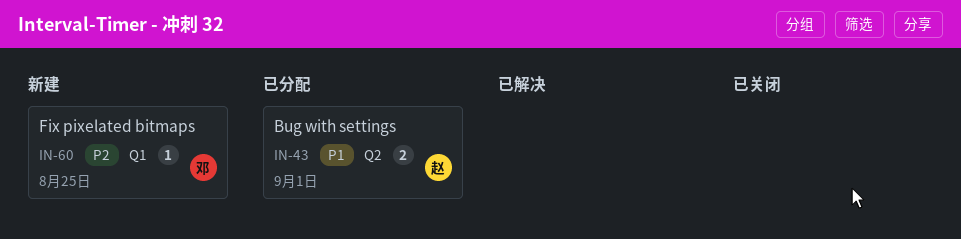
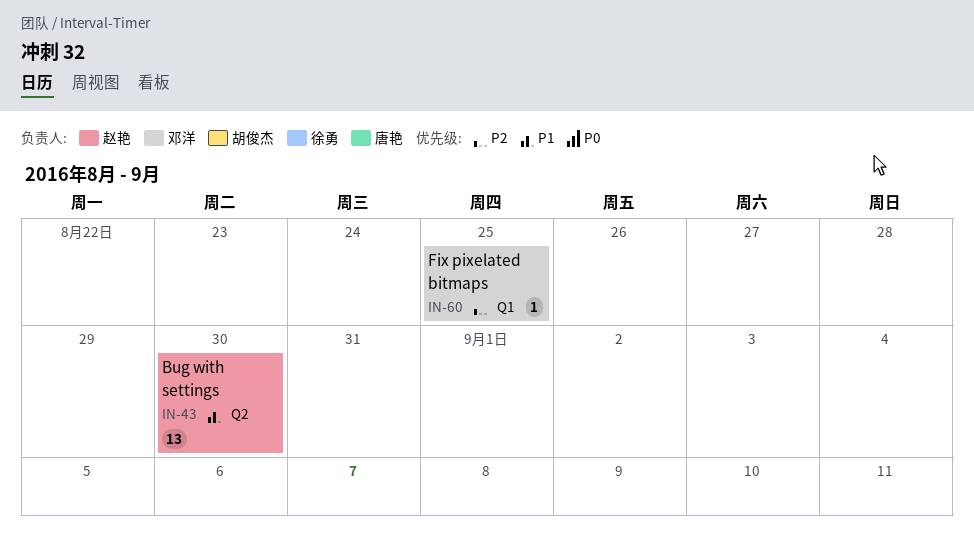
IN-43, estimate: 2 -> 13
IN-43, due: Sep 1 -> Aug 30

